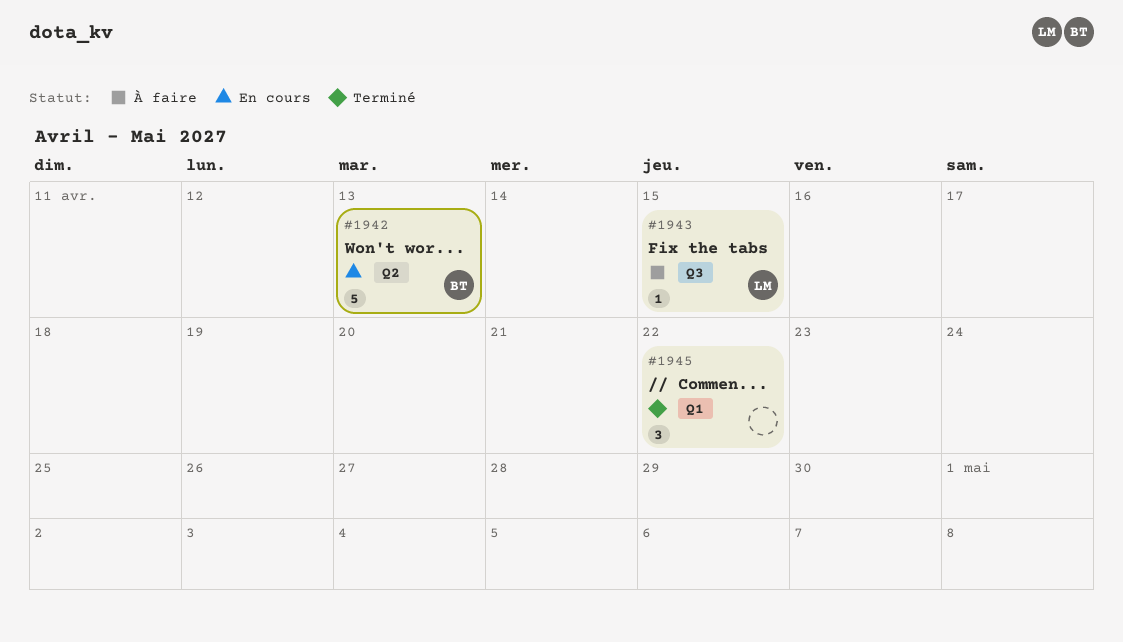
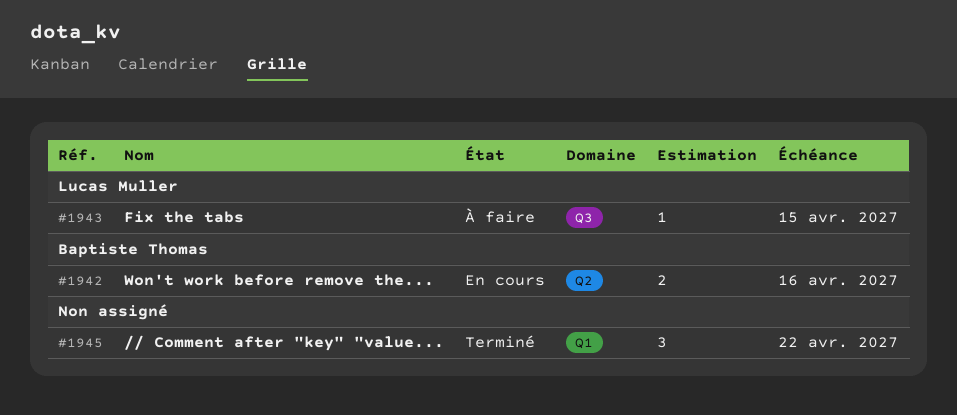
#1942, estimate: 5 -> 2
#1942, due: Apr 13 -> Apr 16

